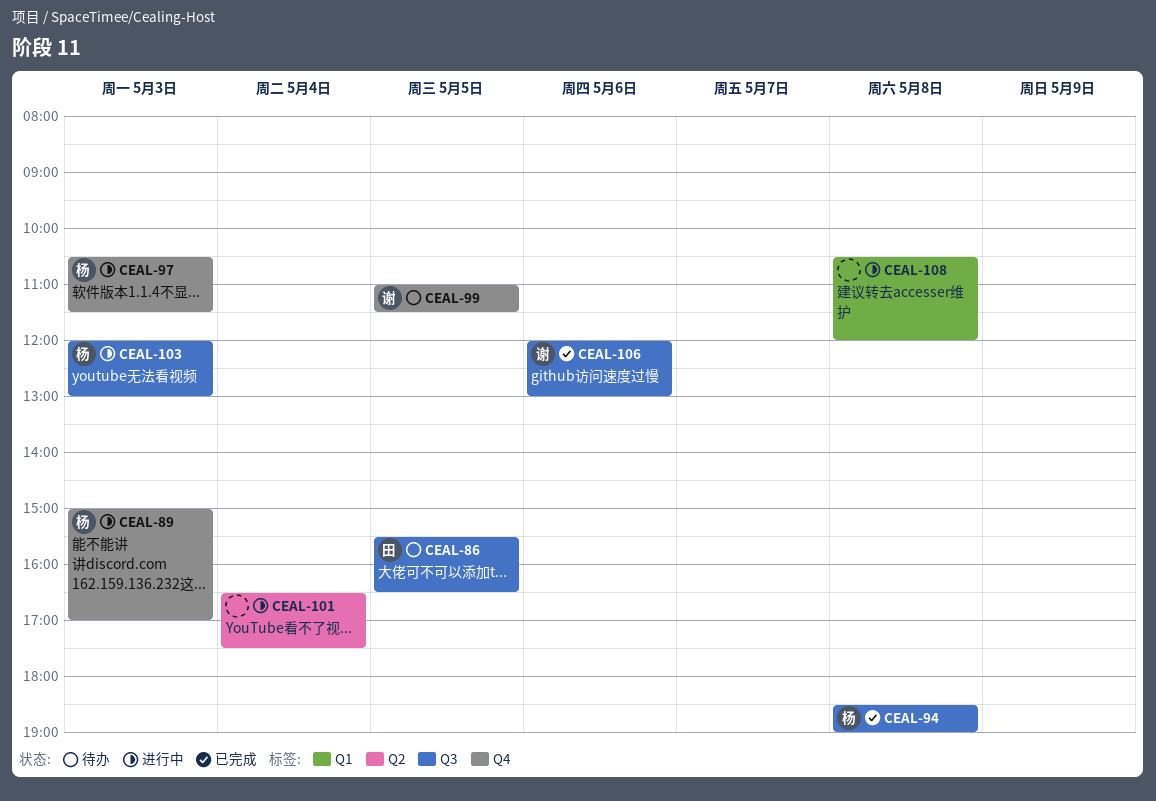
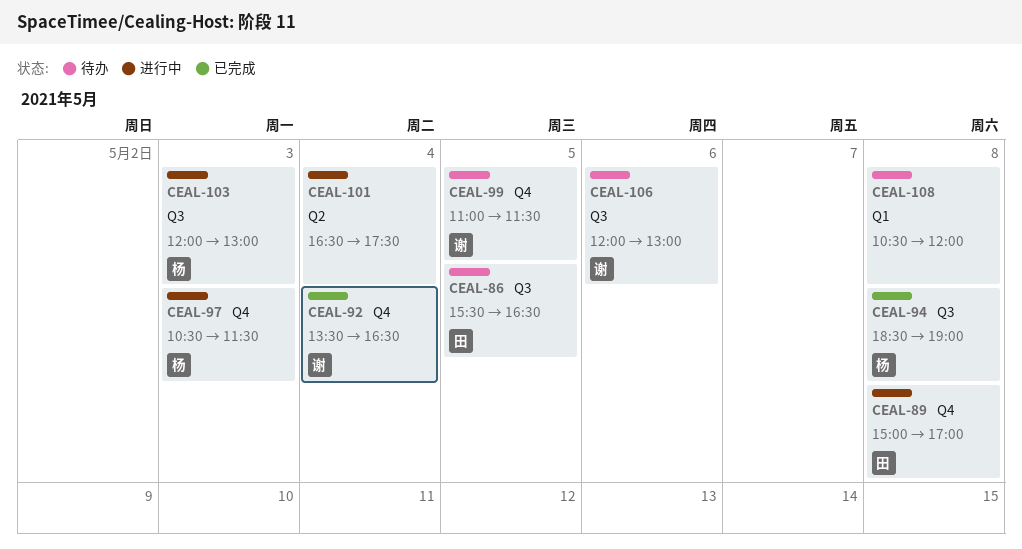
CEAL-89, owner: 杨 -> 田
CEAL-89, day: May 3 -> May 8
CEAL-92: none -> present
CEAL-106, status: 已完成 -> 待办
CEAL-108, status: 进行中 -> 待办

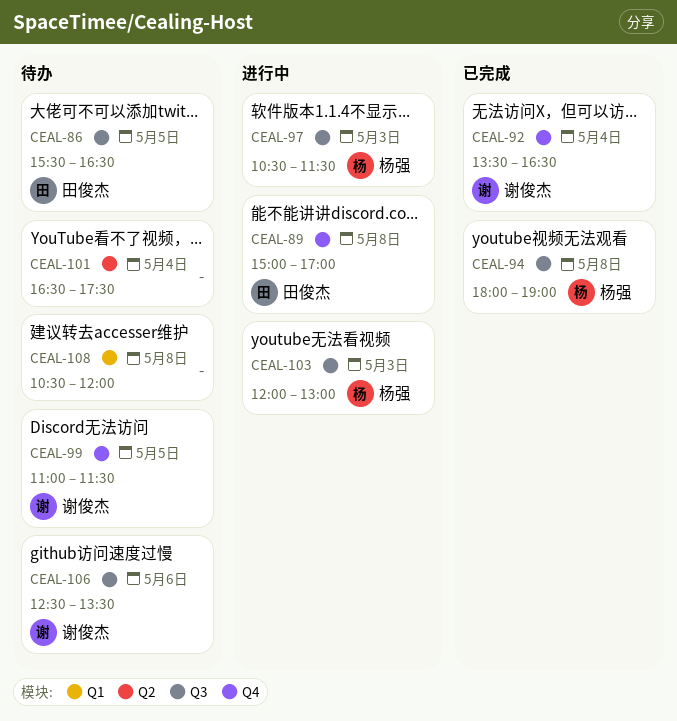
CEAL-94, begins: 18:30 -> 18:00
CEAL-97, label: Q4 -> Q3
CEAL-101, status: 进行中 -> 待办
CEAL-106, begins: 12:00 -> 12:30
CEAL-106, ends: 13:00 -> 13:30

